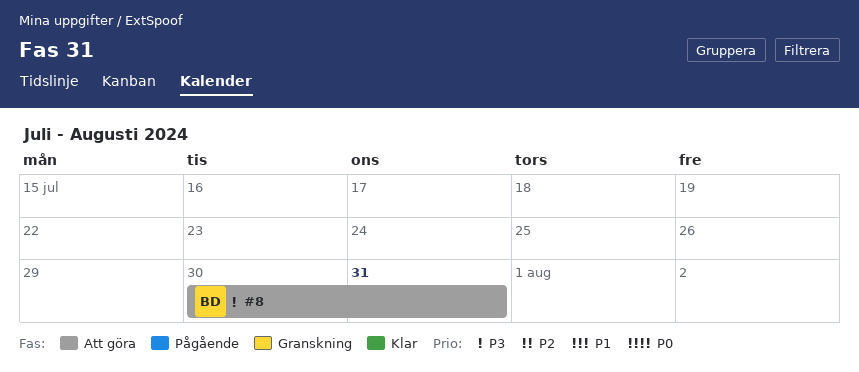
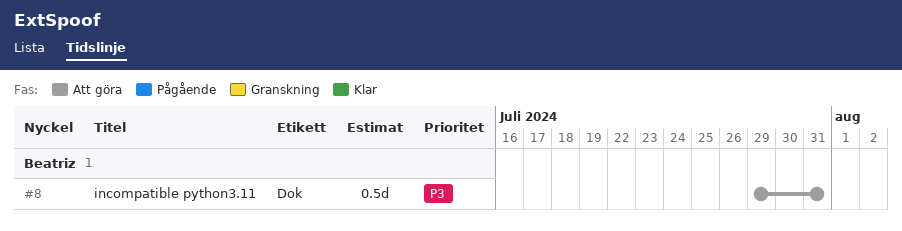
#8, start: Jul 30 -> Jul 29

